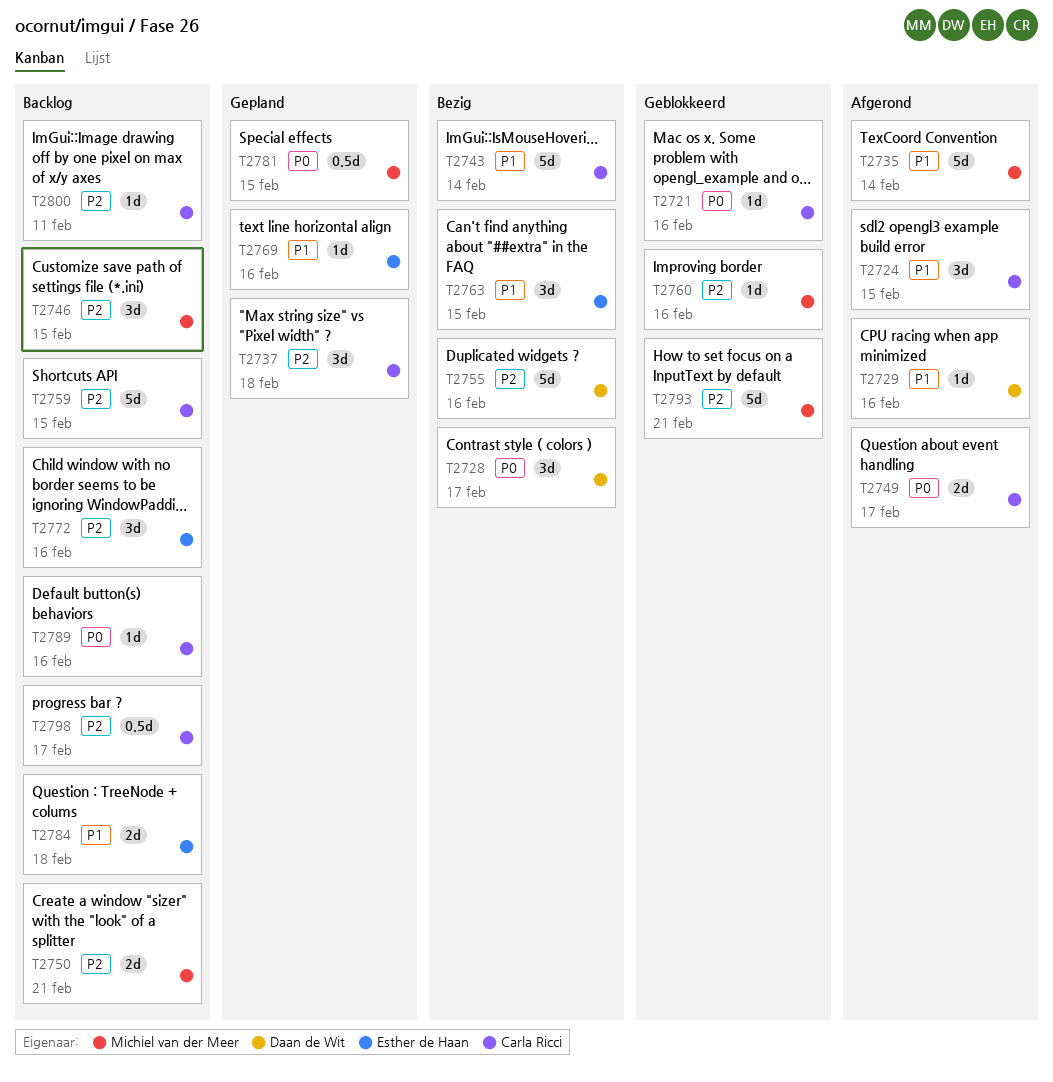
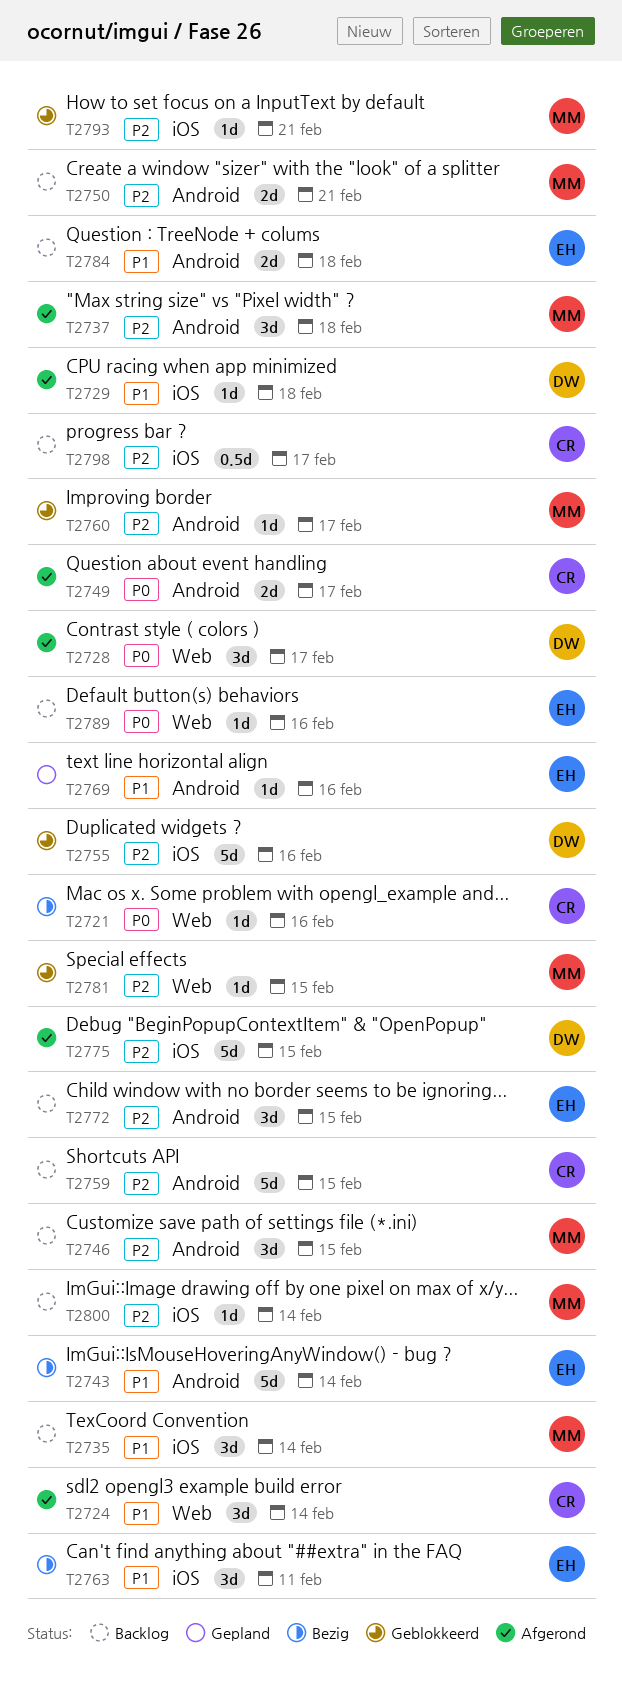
T2721, status: Geblokkeerd -> Bezig
T2724, due: Feb 15 -> Feb 14
T2728, status: Bezig -> Afgerond
T2729, due: Feb 16 -> Feb 18
T2735, status: Afgerond -> Backlog
T2735, estimate: 5d -> 3d
T2737, status: Gepland -> Afgerond
T2737, owner: Carla Ricci -> Michiel van der Meer
T2743, owner: Carla Ricci -> Esther de Haan
T2755, status: Bezig -> Geblokkeerd
T2760, due: Feb 16 -> Feb 17
T2763, due: Feb 15 -> Feb 11
T2772, due: Feb 16 -> Feb 15
T2775: none -> present
T2781, status: Gepland -> Geblokkeerd
T2781, priority: P0 -> P2
T2781, estimate: 0.5d -> 1d
T2789, owner: Carla Ricci -> Esther de Haan
T2793, estimate: 5d -> 1d
T2800, owner: Carla Ricci -> Michiel van der Meer
T2800, due: Feb 11 -> Feb 14

